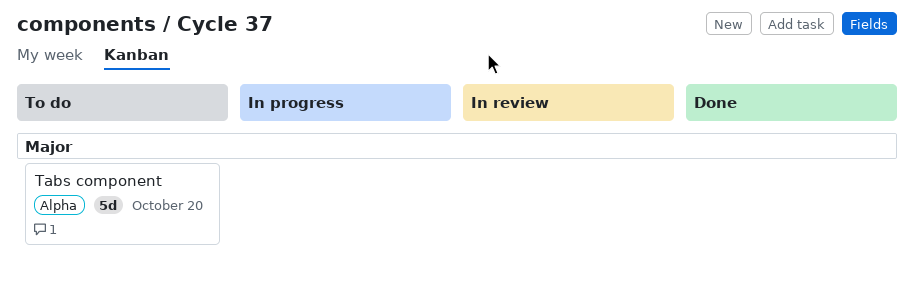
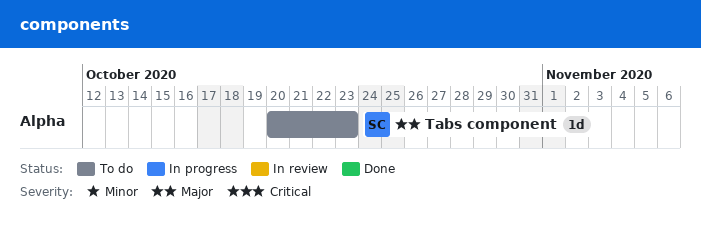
Tabs component, estimate: 5d -> 1d
Tabs component, due: Oct 20 -> Oct 23

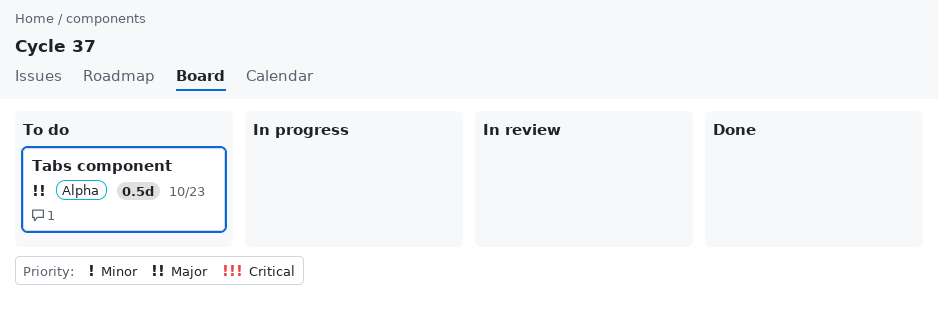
Tabs component, estimate: 1d -> 0.5d

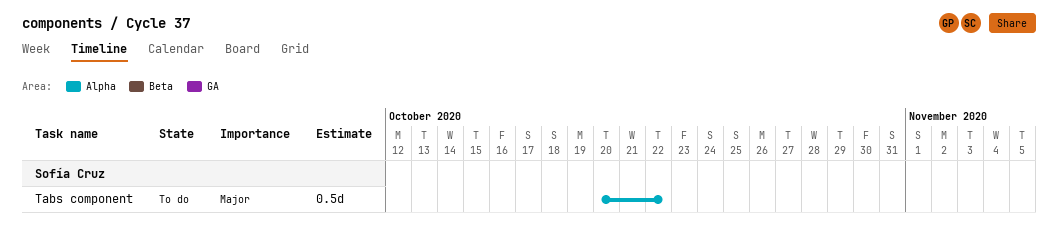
Tabs component, due: Oct 23 -> Oct 22

